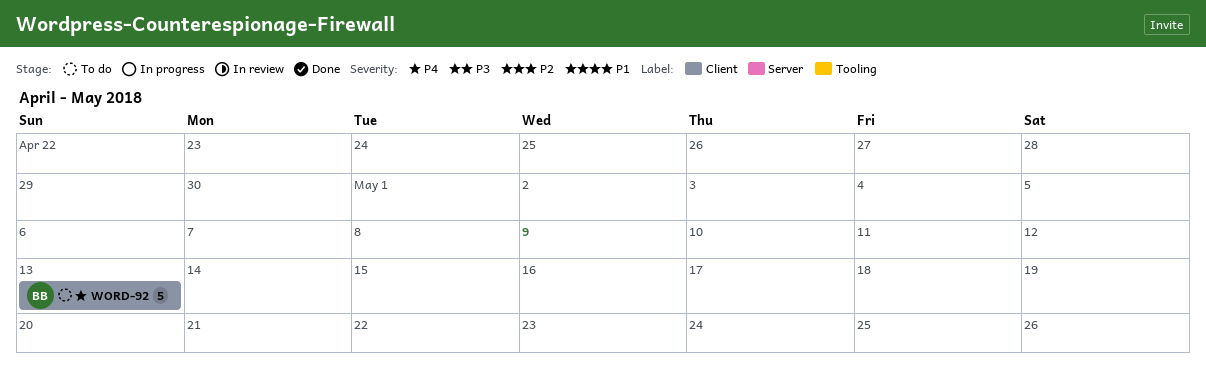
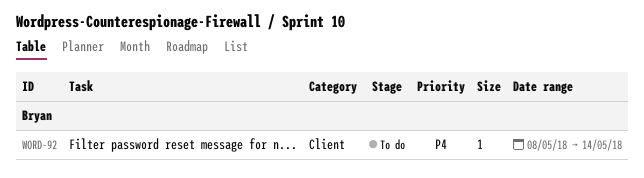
WORD-92, estimate: 5 -> 1
WORD-92, start: May 13 -> May 8
WORD-92, due: May 13 -> May 14

